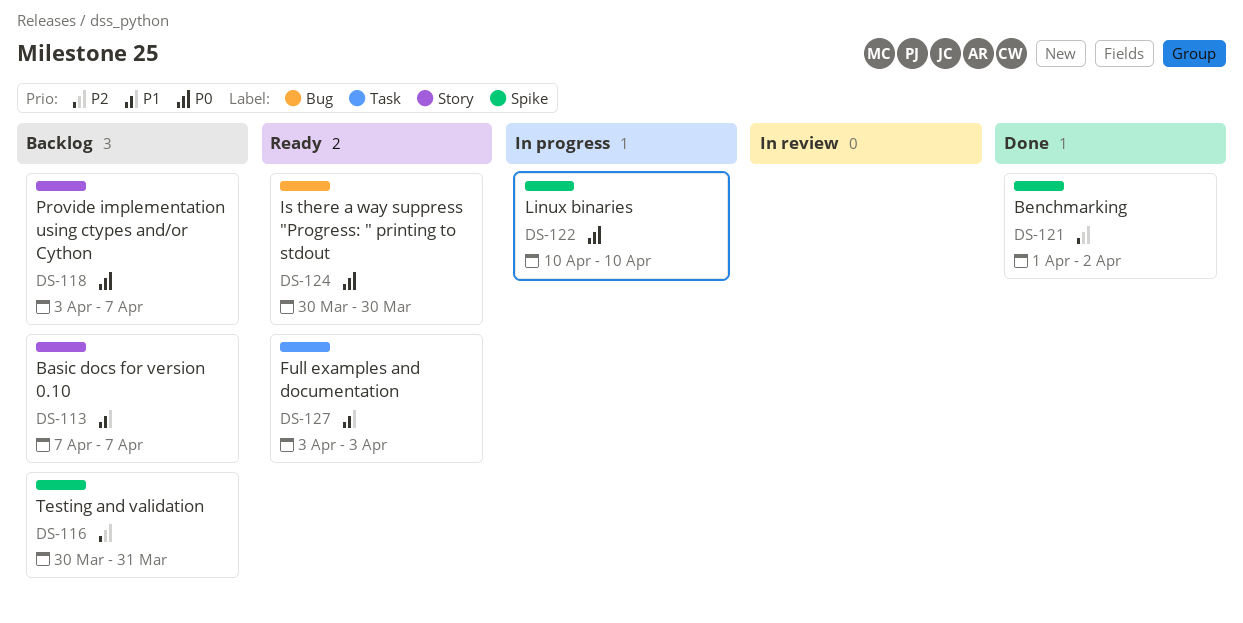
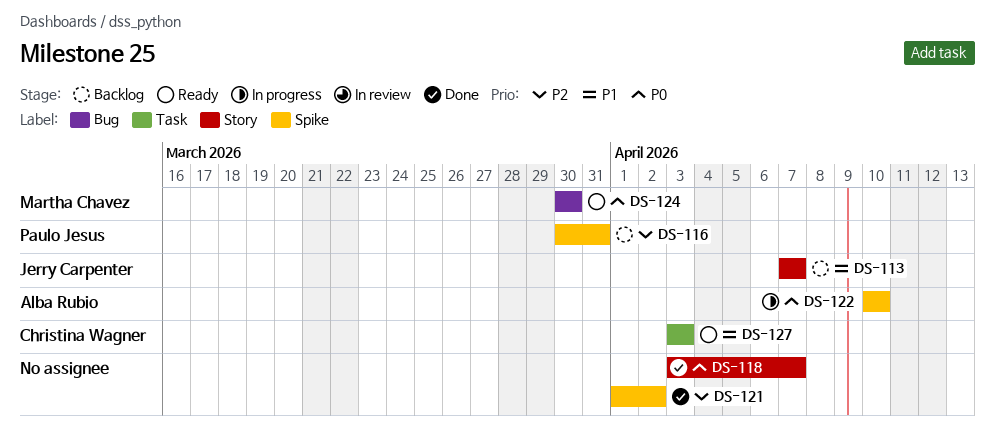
DS-118, status: Backlog -> Done

